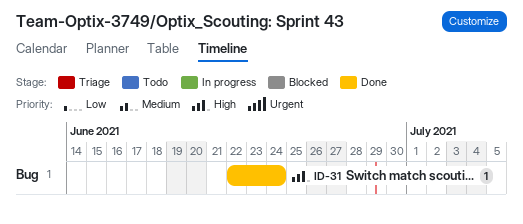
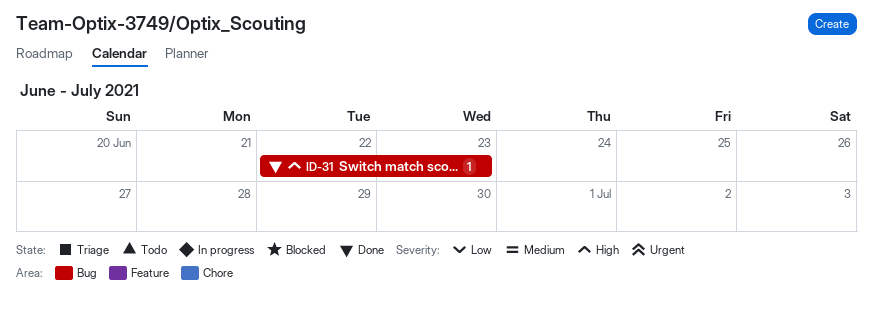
ID-31, due: Jun 24 -> Jun 23

